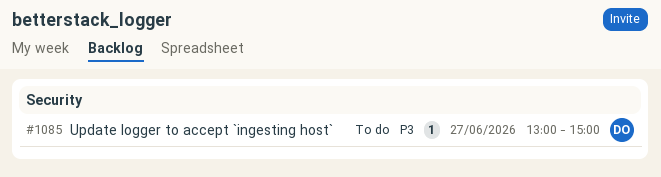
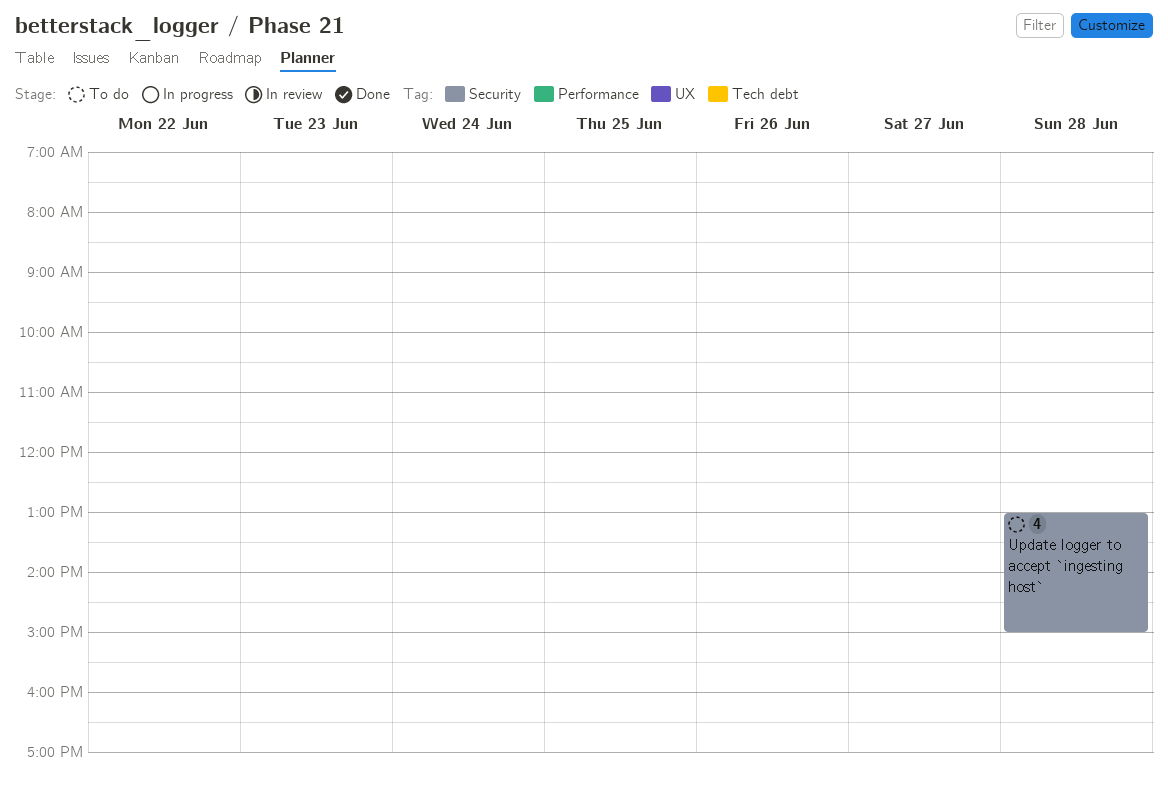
Update logger to accept `ingesting host`, estimate: 1 -> 4
Update logger to accept `ingesting host`, day: Jun 27 -> Jun 28

